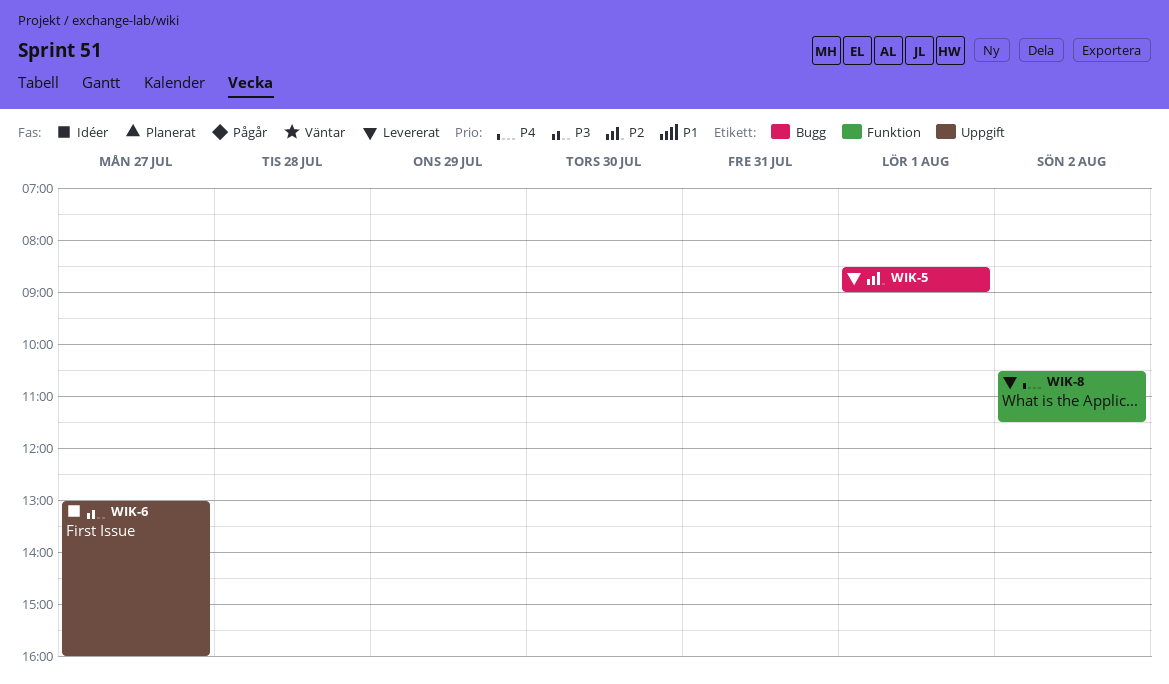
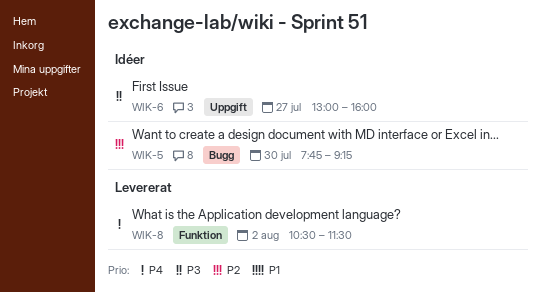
WIK-5, status: Levererat -> Idéer
WIK-5, day: Aug 1 -> Jul 30
WIK-5, begins: 08:30 -> 07:45
WIK-5, ends: 09:00 -> 09:15

